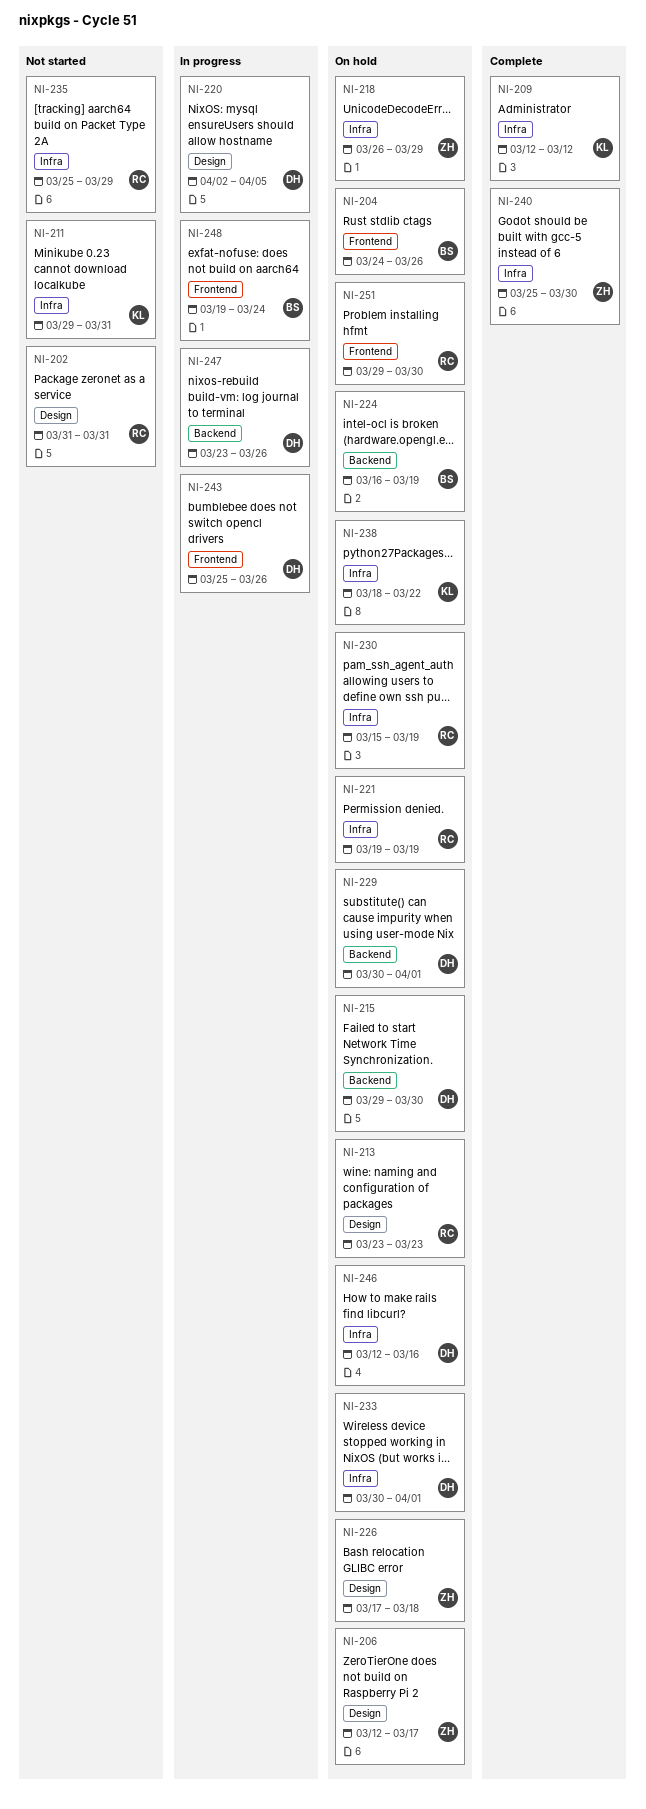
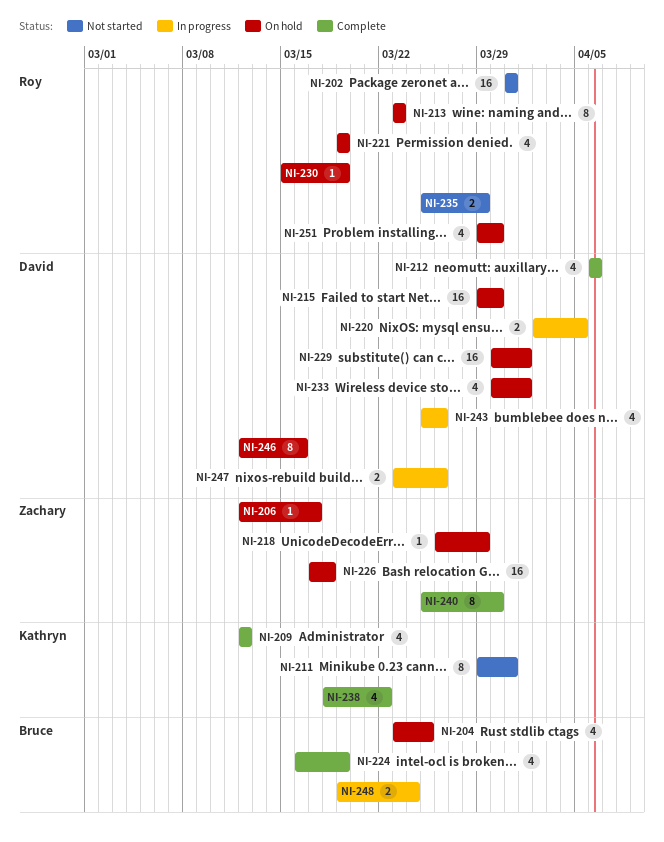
NI-204, start: Mar 24 -> Mar 23
NI-204, due: Mar 26 -> Mar 25
NI-212: none -> present
NI-224, status: On hold -> Complete
NI-238, status: On hold -> Complete

